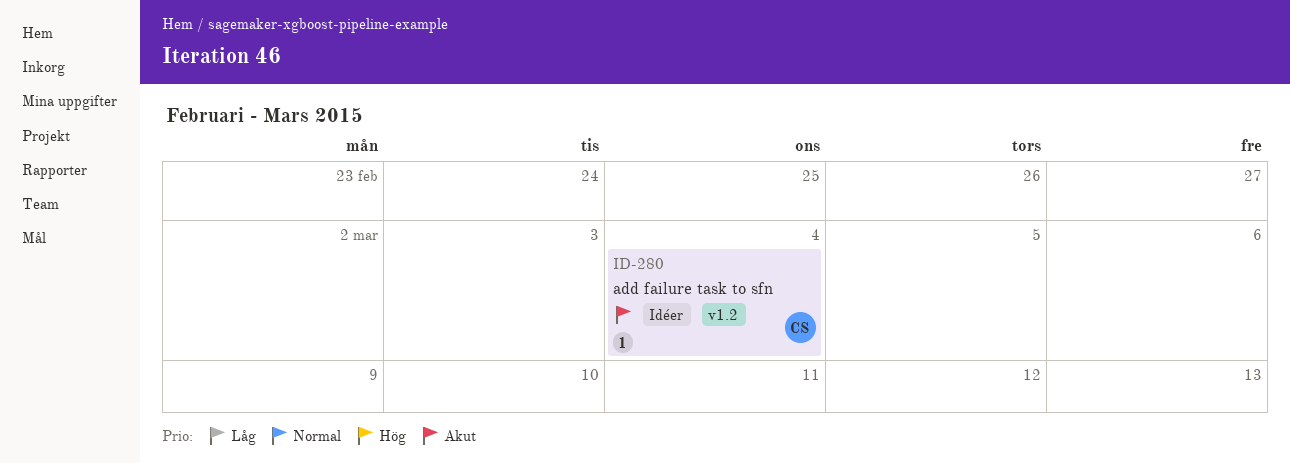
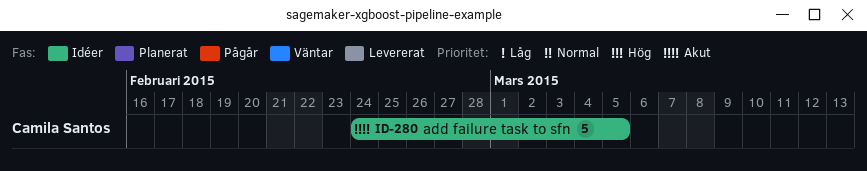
ID-280, estimate: 1 -> 5
ID-280, due: Mar 4 -> Mar 5

